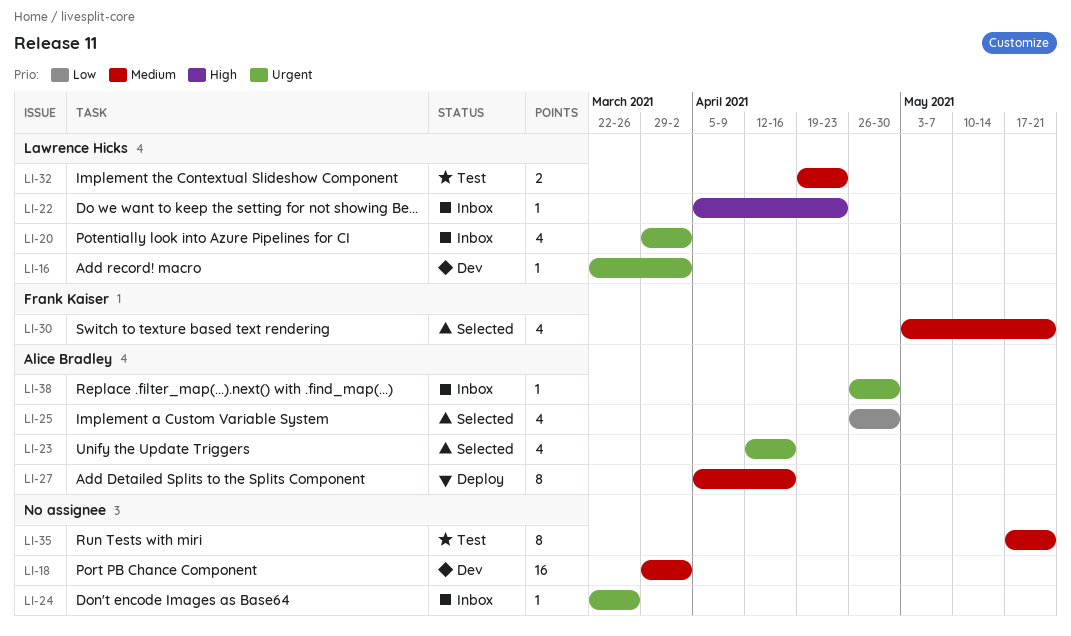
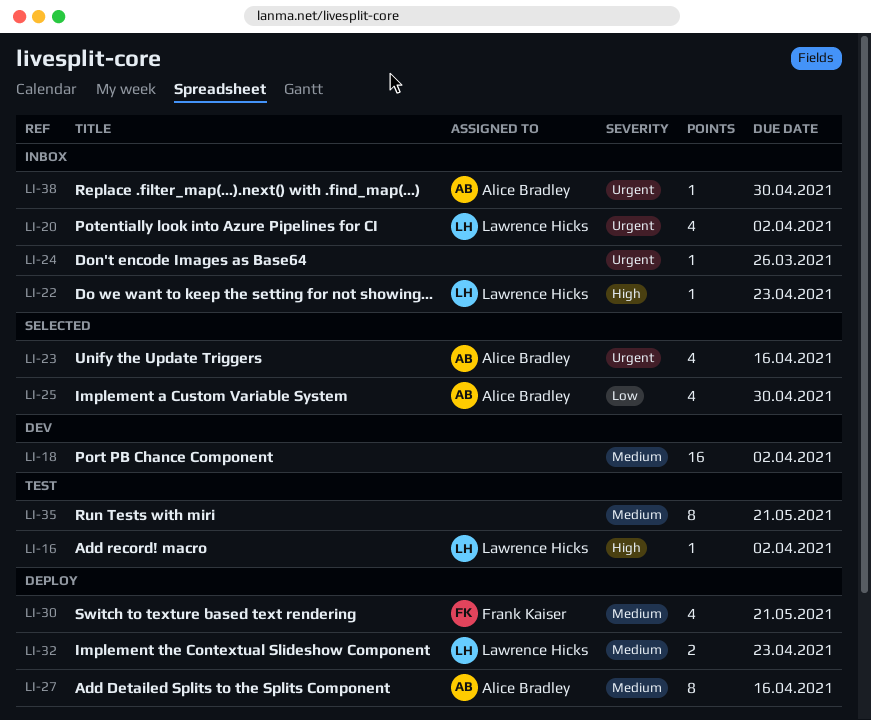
LI-16, status: Dev -> Test
LI-16, priority: Urgent -> High
LI-30, status: Selected -> Deploy
LI-32, status: Test -> Deploy

